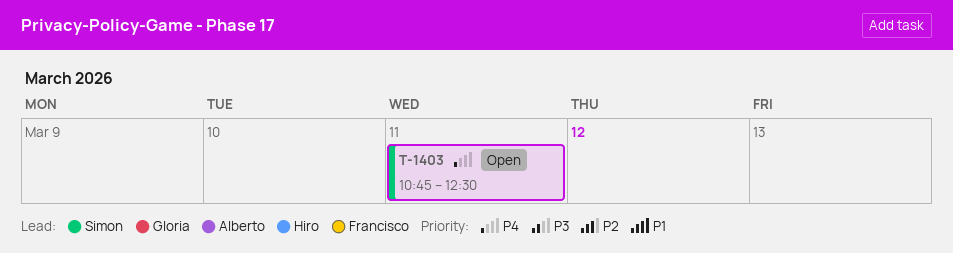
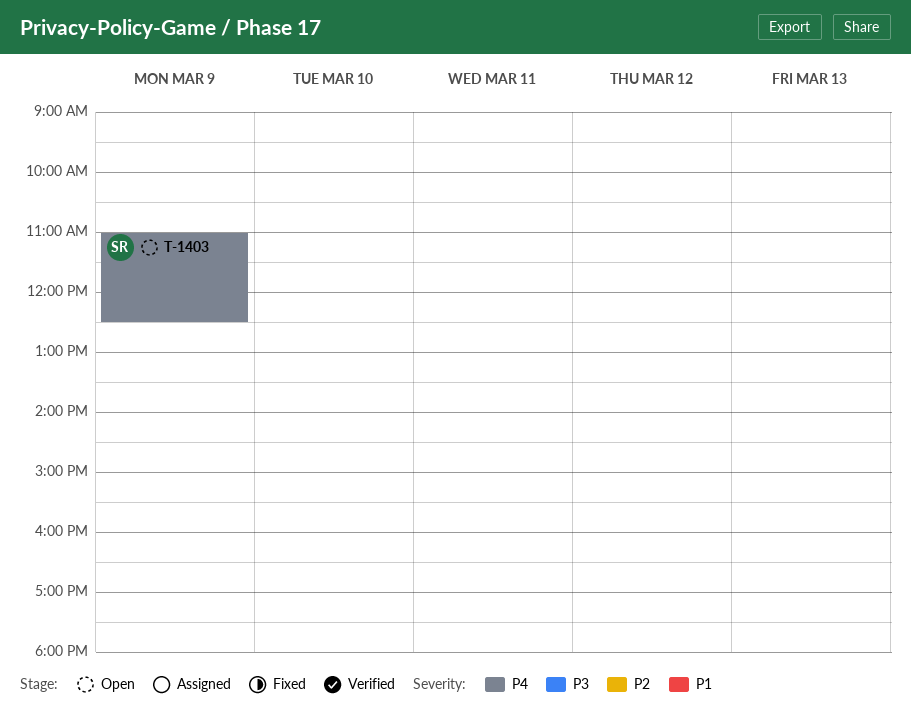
T-1403, day: Mar 11 -> Mar 9
T-1403, begins: 10:45 -> 11:00

